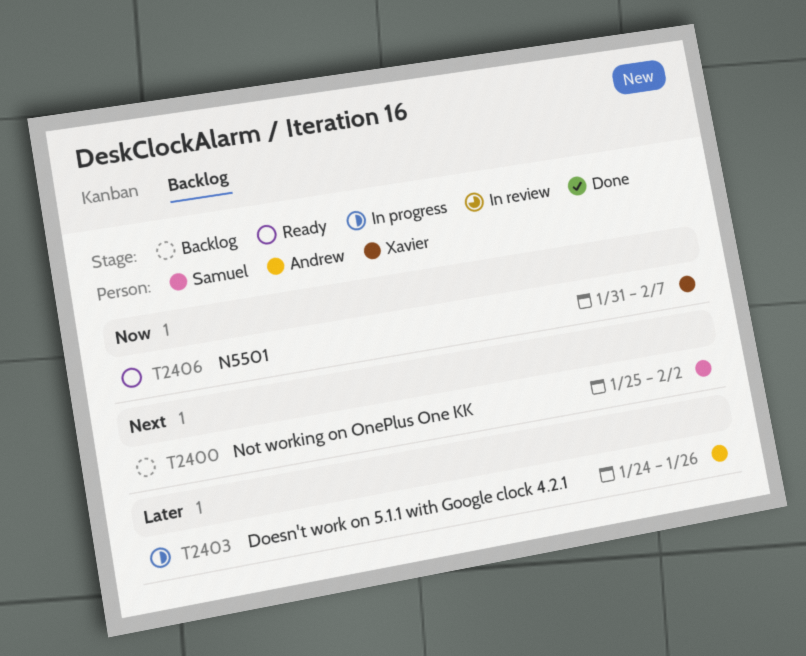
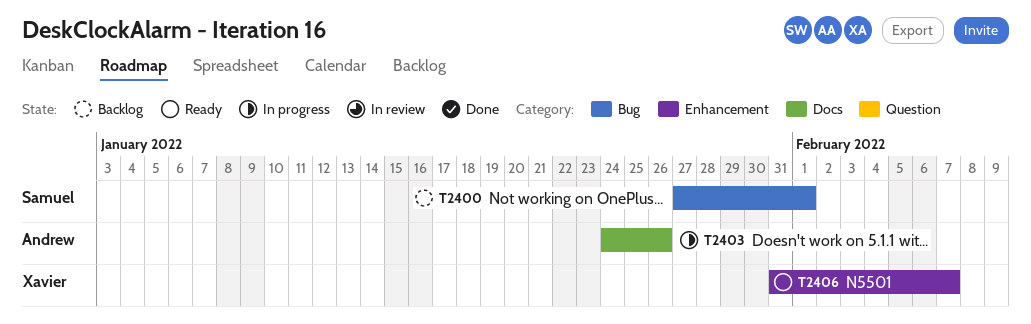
T2400, start: Jan 25 -> Jan 27
T2400, due: Feb 2 -> Feb 1

